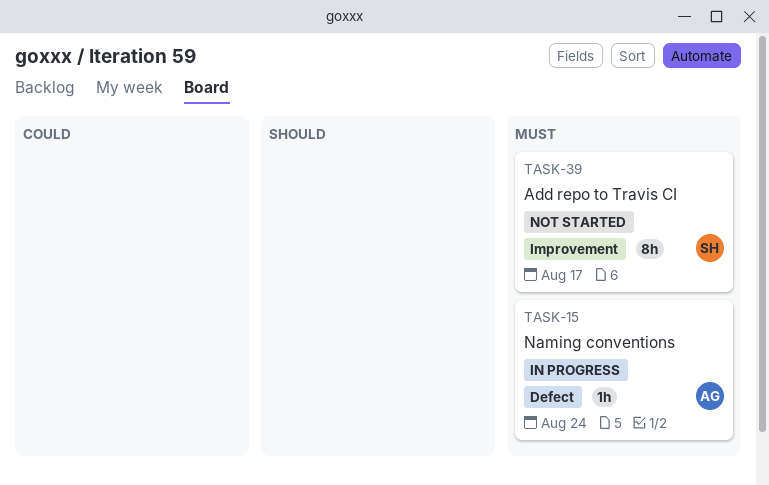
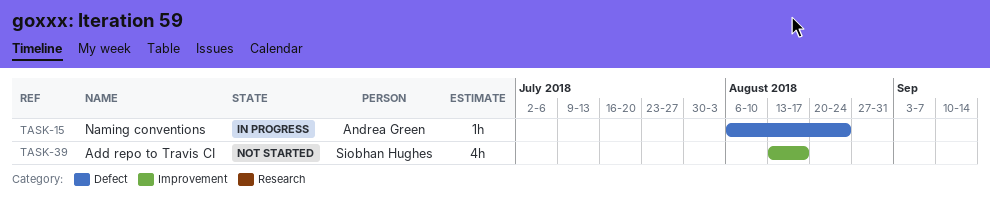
TASK-39, estimate: 8h -> 4h

